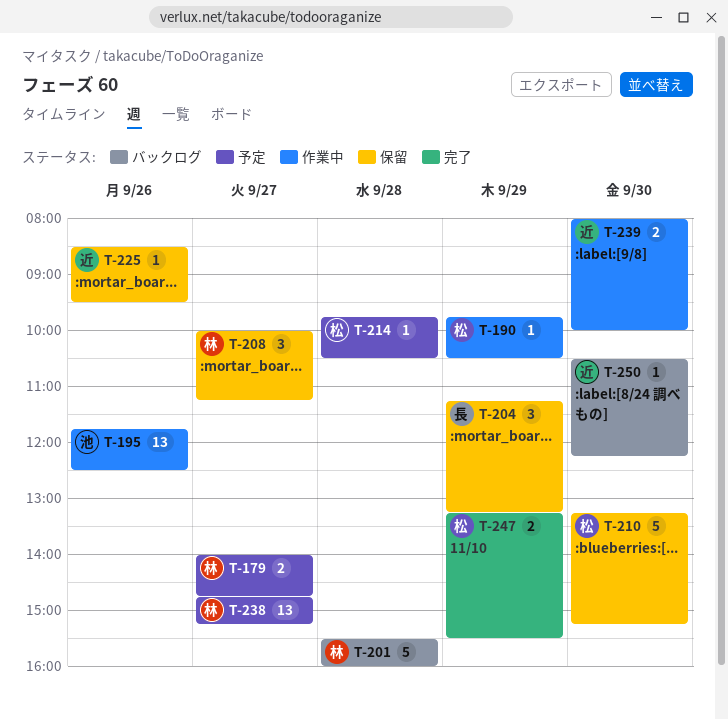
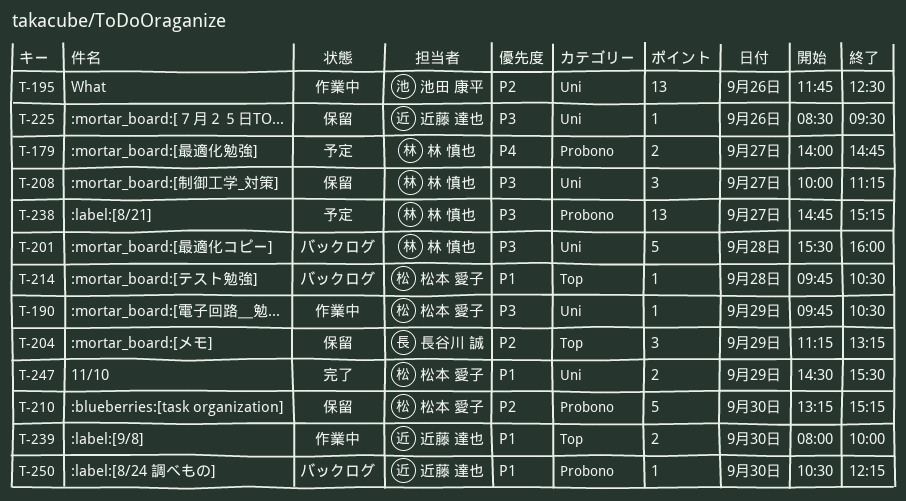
T-214, status: 予定 -> バックログ
T-247, begins: 13:15 -> 14:30

